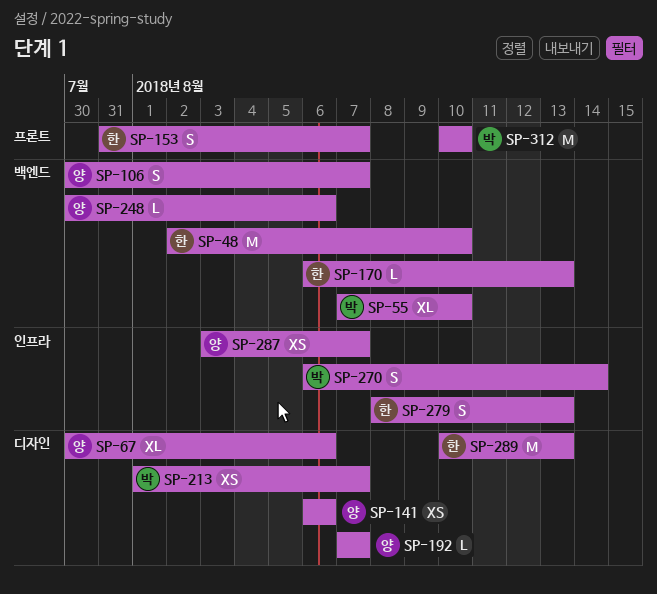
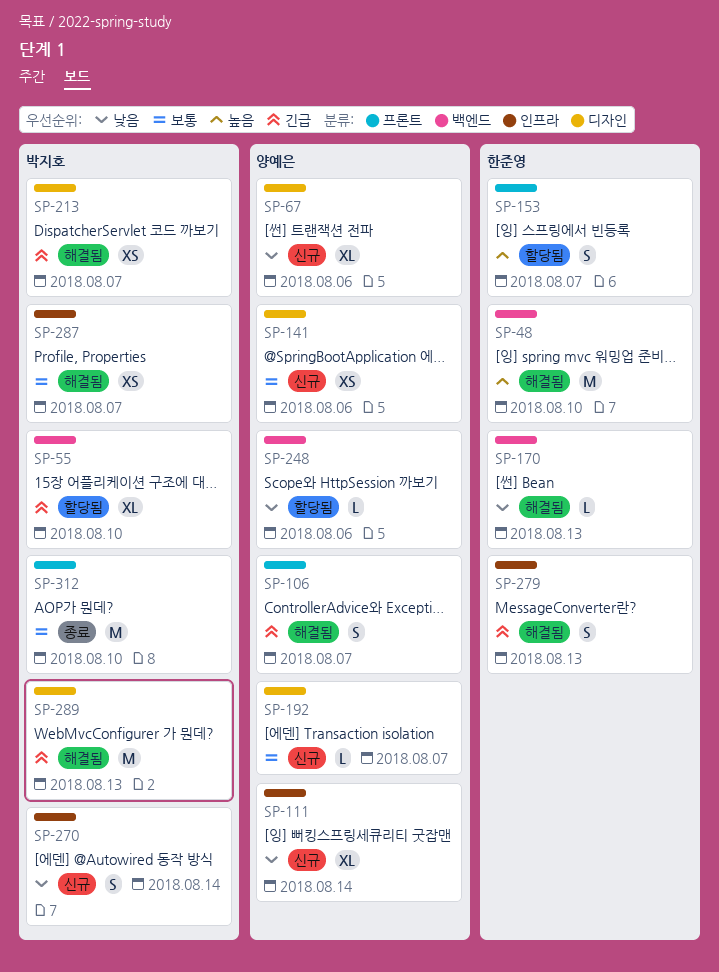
SP-106, label: 백엔드 -> 프론트
SP-111: none -> present
SP-287, owner: 양예은 -> 박지호
SP-289, owner: 한준영 -> 박지호

